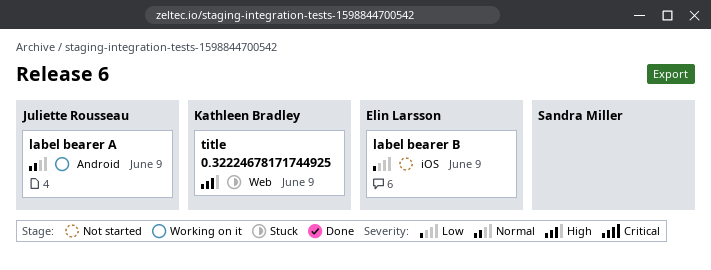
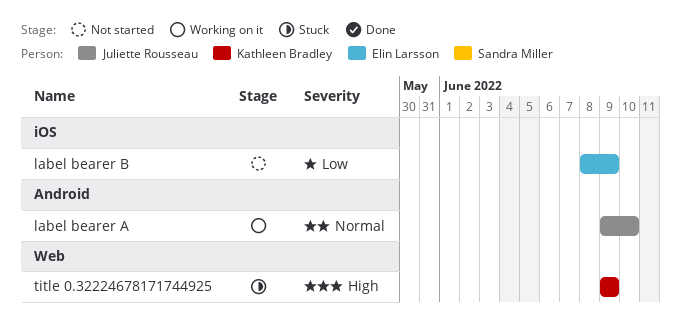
label bearer A, due: Jun 9 -> Jun 10

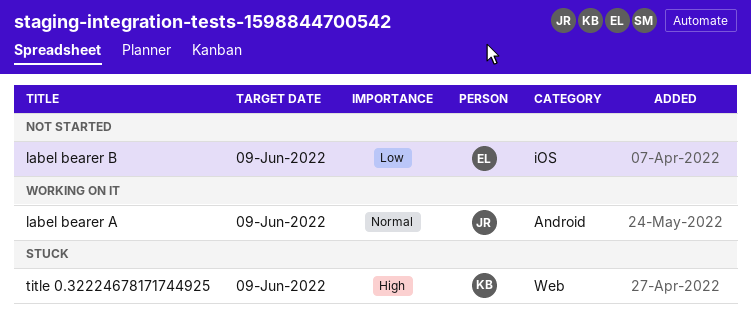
label bearer A, due: Jun 10 -> Jun 9

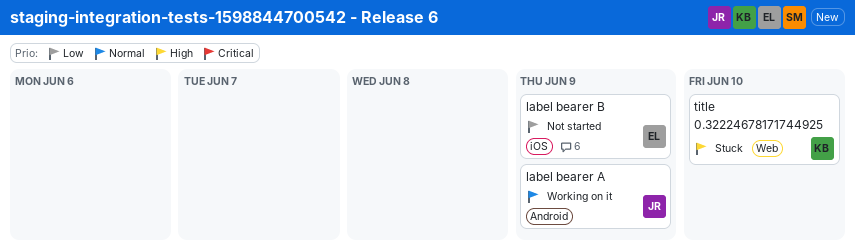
title 0.32224678171744925, due: Jun 9 -> Jun 10

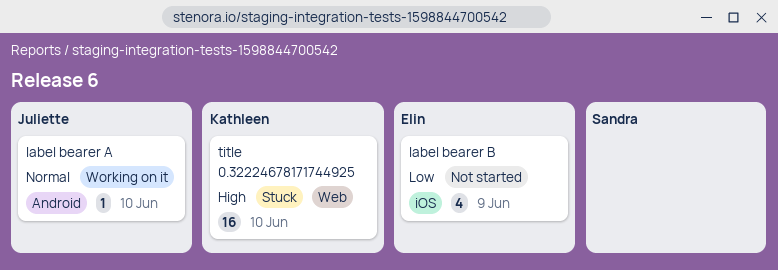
label bearer A, due: Jun 9 -> Jun 10

